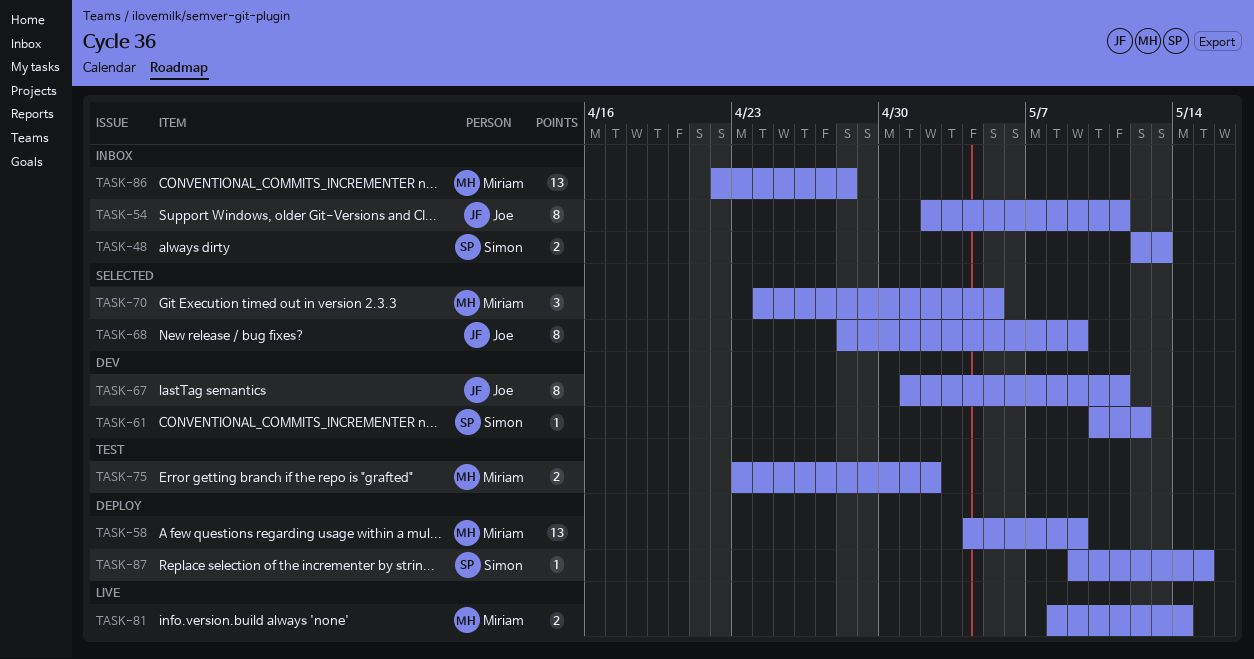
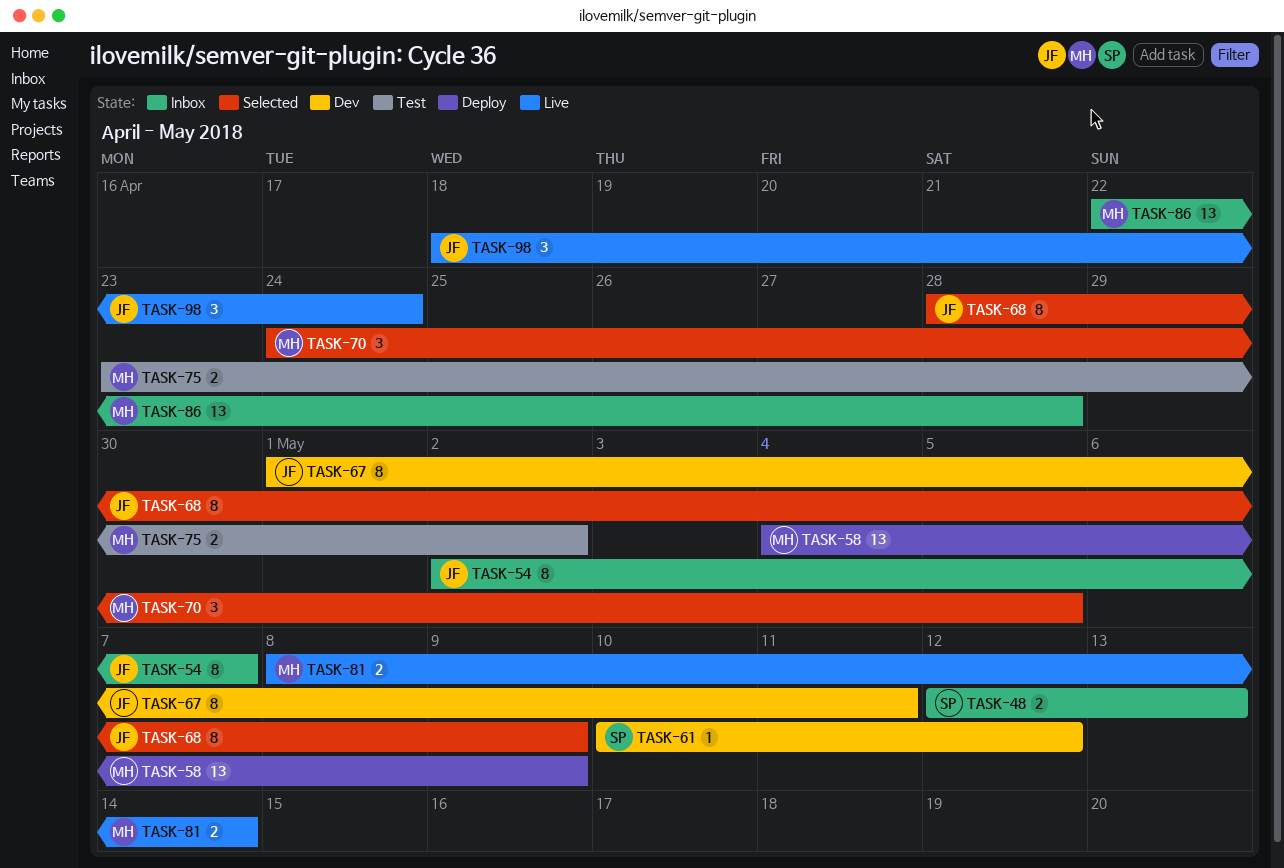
TASK-54, due: May 11 -> May 7
TASK-87: present -> none
TASK-98: none -> present

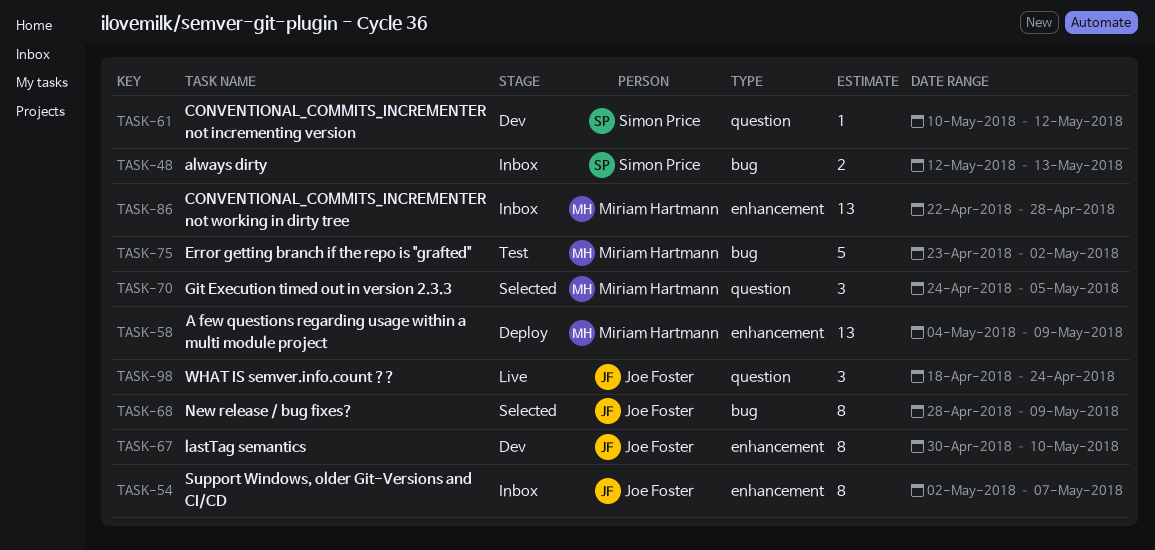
TASK-67, start: May 1 -> Apr 30
TASK-67, due: May 11 -> May 10
TASK-75, estimate: 2 -> 5
TASK-81: present -> none

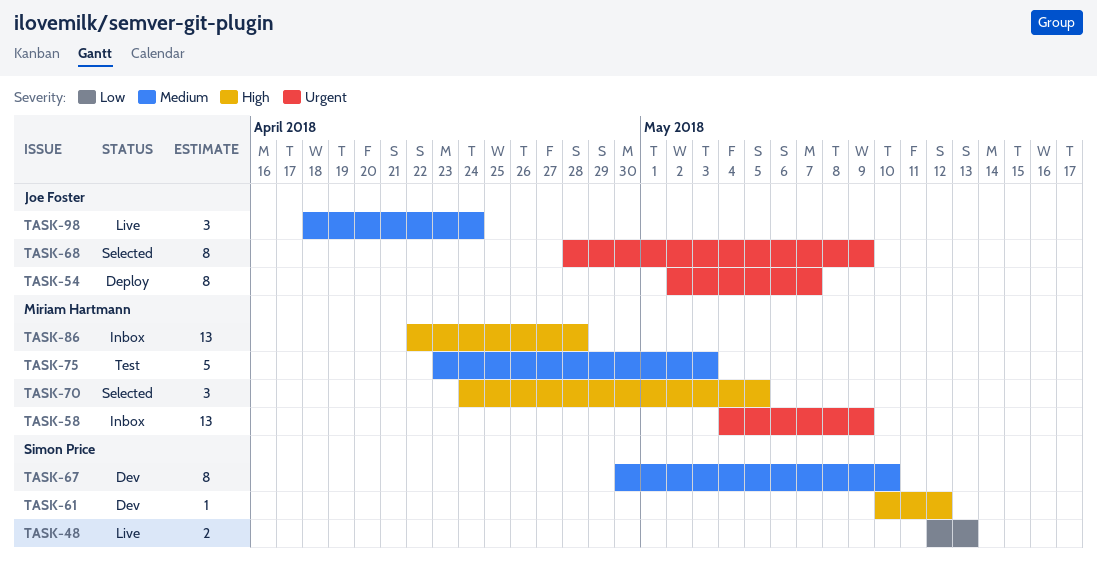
TASK-48, status: Inbox -> Live
TASK-54, status: Inbox -> Deploy
TASK-58, status: Deploy -> Inbox
TASK-67, owner: Joe Foster -> Simon Price
TASK-75, due: May 2 -> May 3

